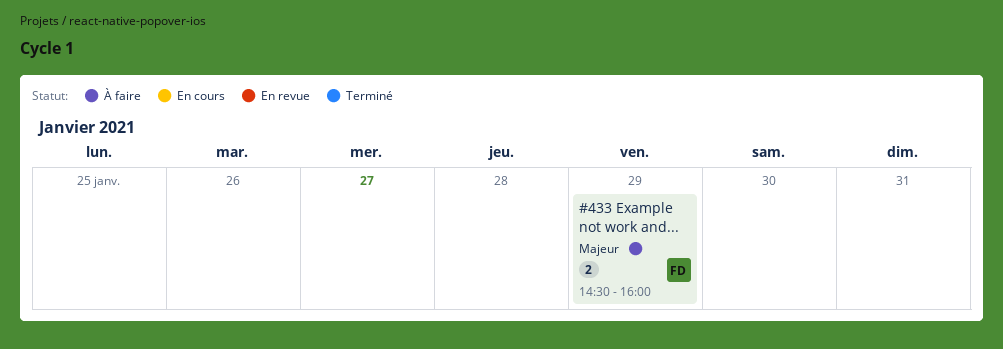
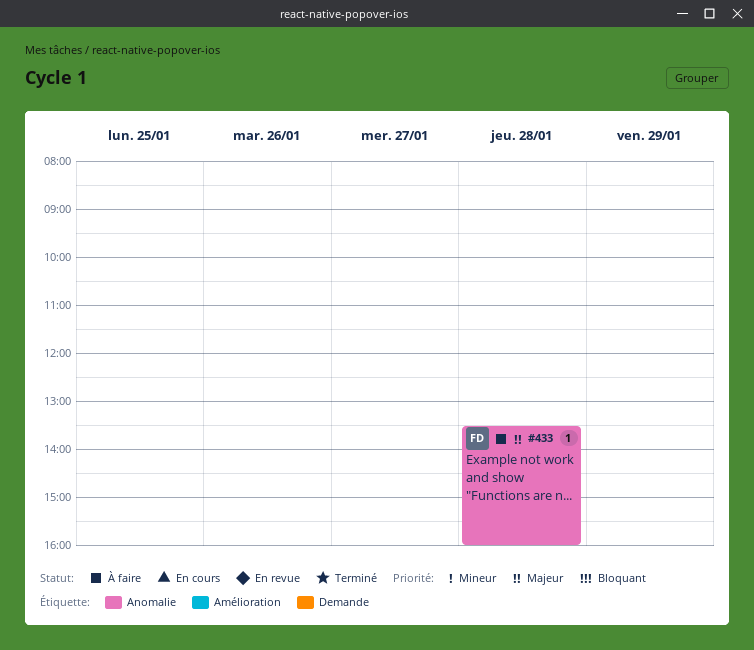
#433, estimate: 2 -> 1
#433, day: Jan 29 -> Jan 28
#433, begins: 14:30 -> 13:30

